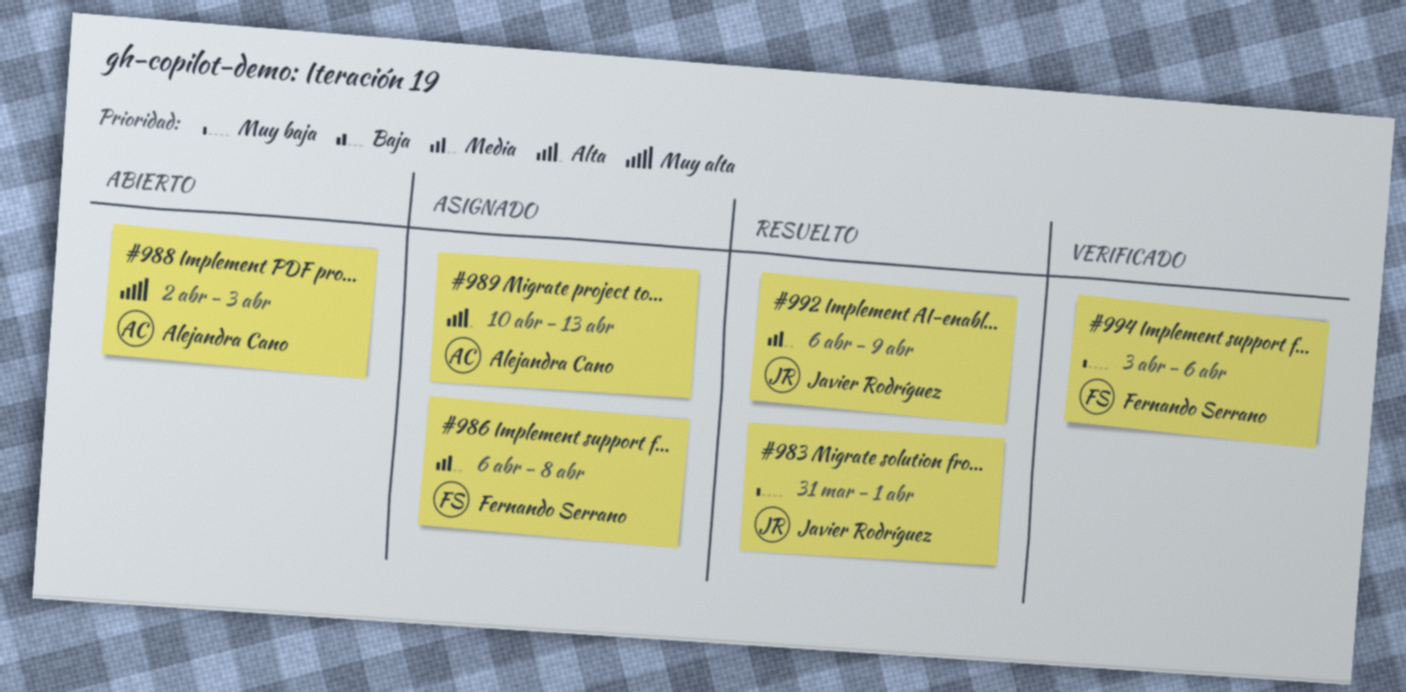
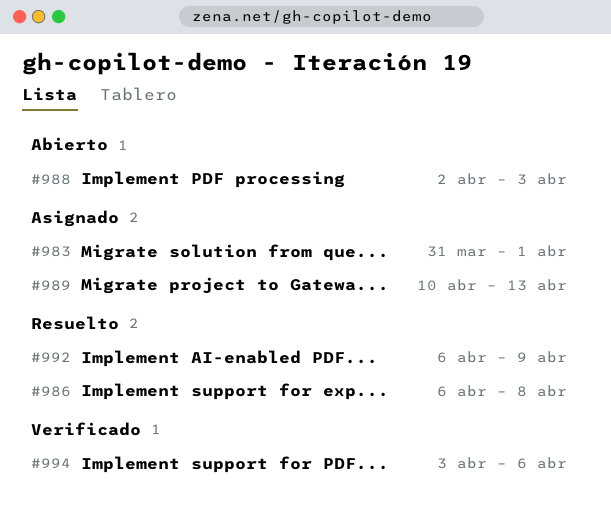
#983, status: Resuelto -> Asignado
#986, status: Asignado -> Resuelto

